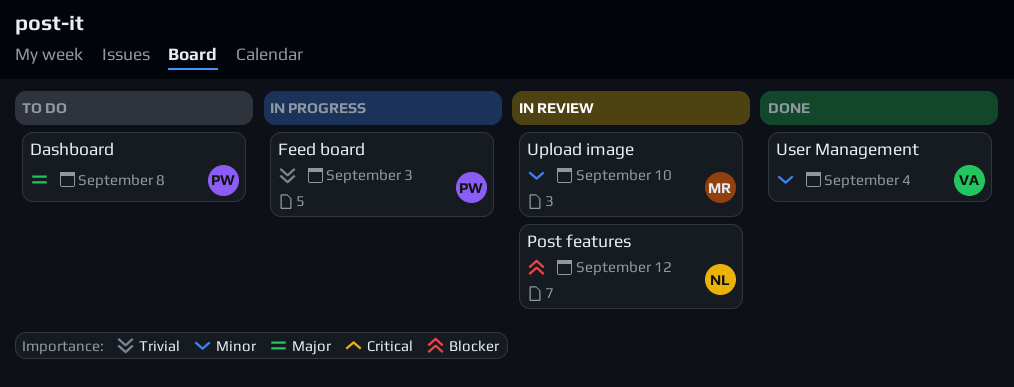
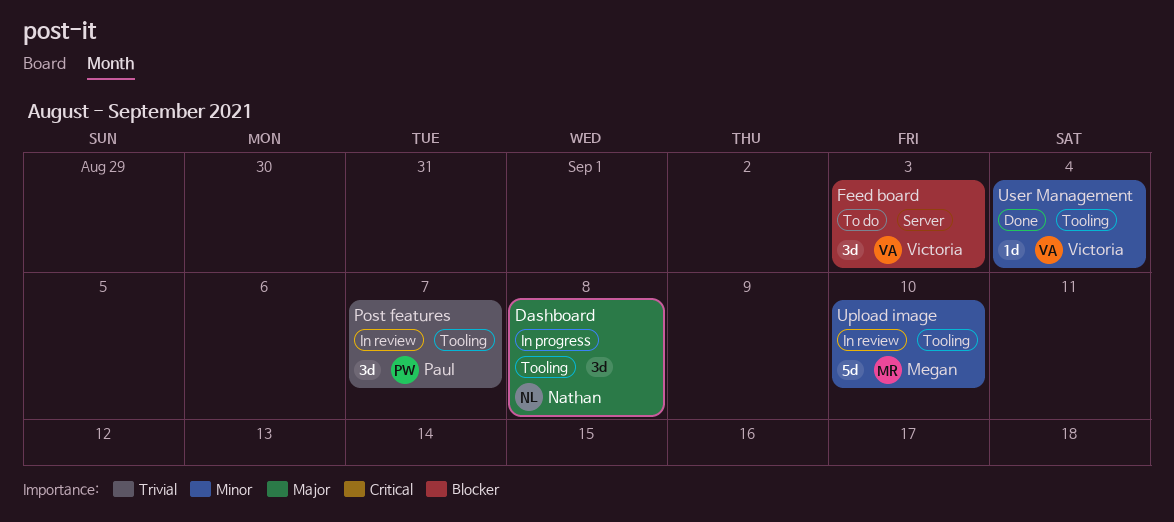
Dashboard, status: To do -> In progress
Dashboard, owner: Paul -> Nathan
Feed board, status: In progress -> To do
Feed board, owner: Paul -> Victoria
Feed board, priority: Trivial -> Blocker
Post features, owner: Nathan -> Paul
Post features, priority: Blocker -> Trivial
Post features, due: Sep 12 -> Sep 7

